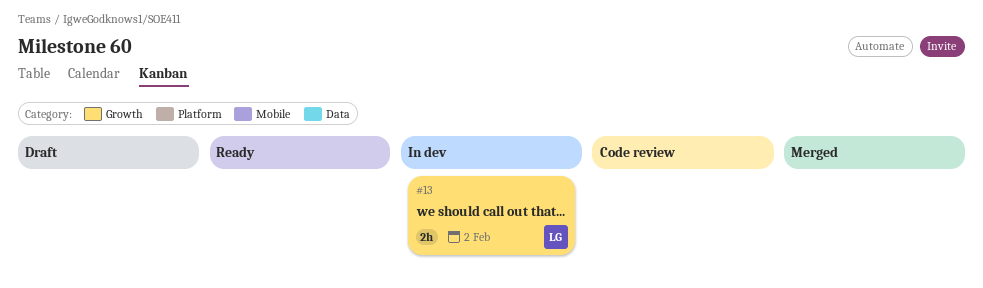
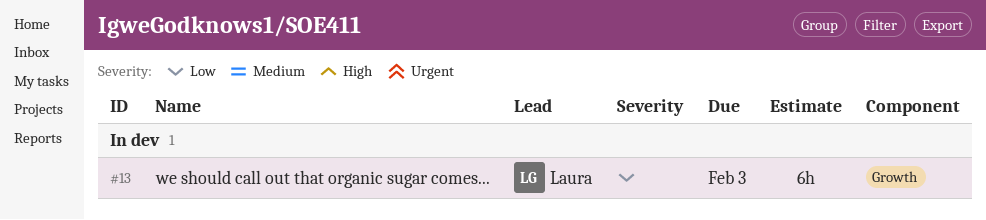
#13, estimate: 2h -> 6h
#13, due: Feb 2 -> Feb 3

